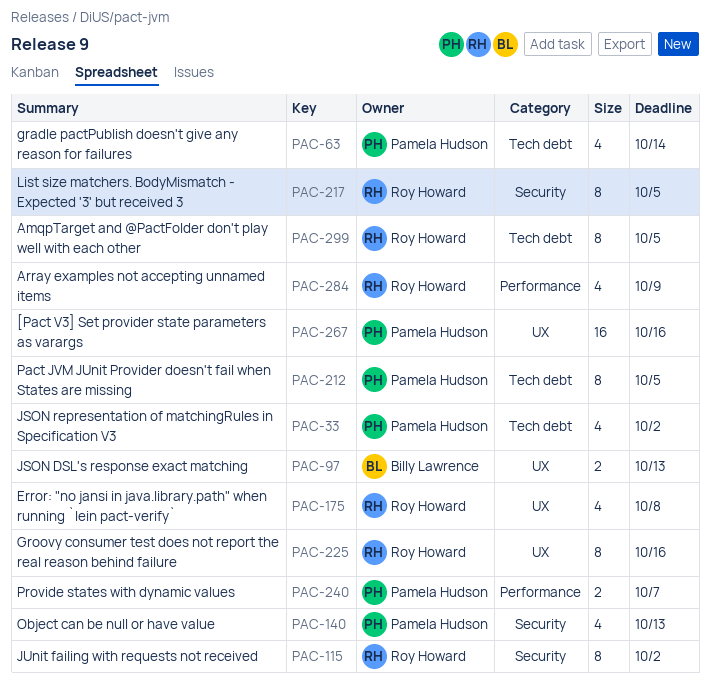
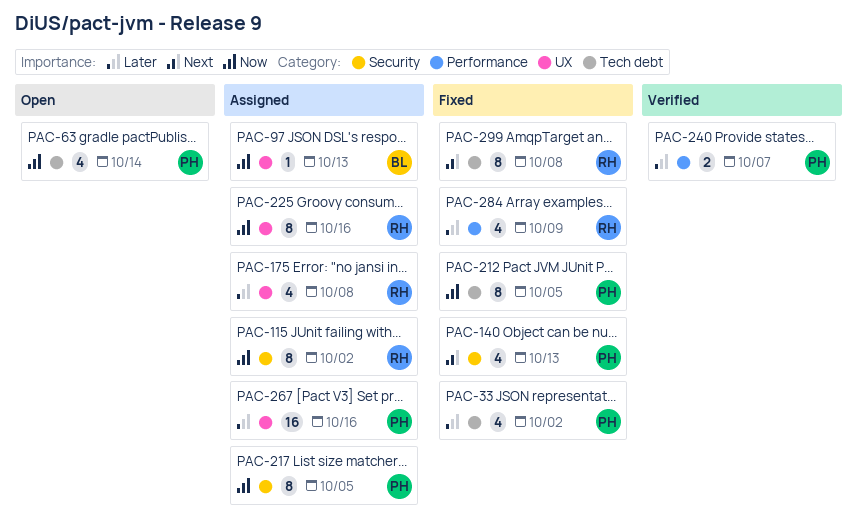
PAC-97, estimate: 2 -> 1
PAC-217, owner: Roy Howard -> Pamela Hudson
PAC-299, due: Oct 5 -> Oct 8

